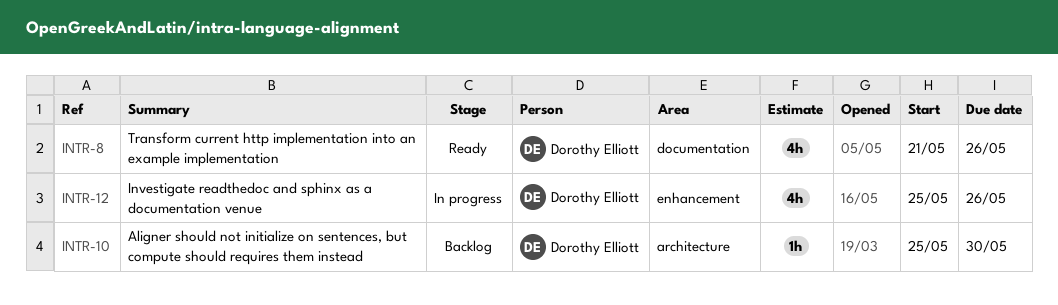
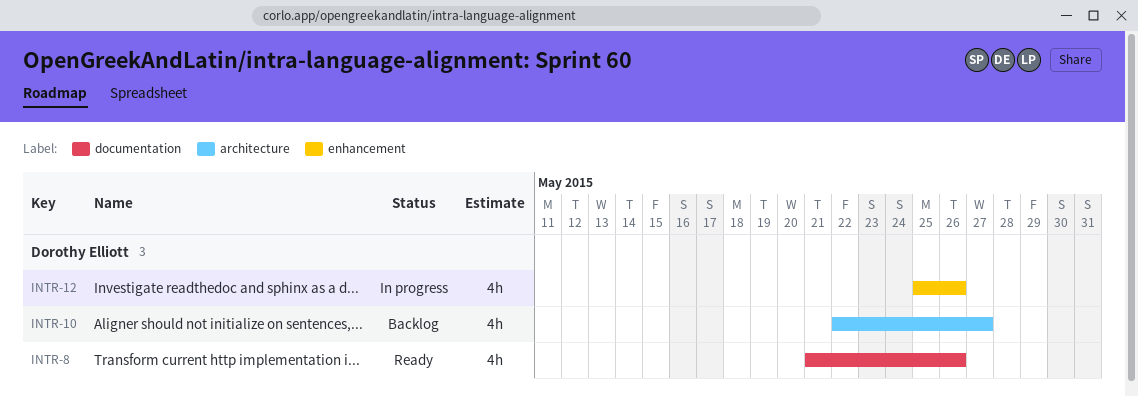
INTR-10, estimate: 1h -> 4h
INTR-10, start: May 25 -> May 22
INTR-10, due: May 30 -> May 27

